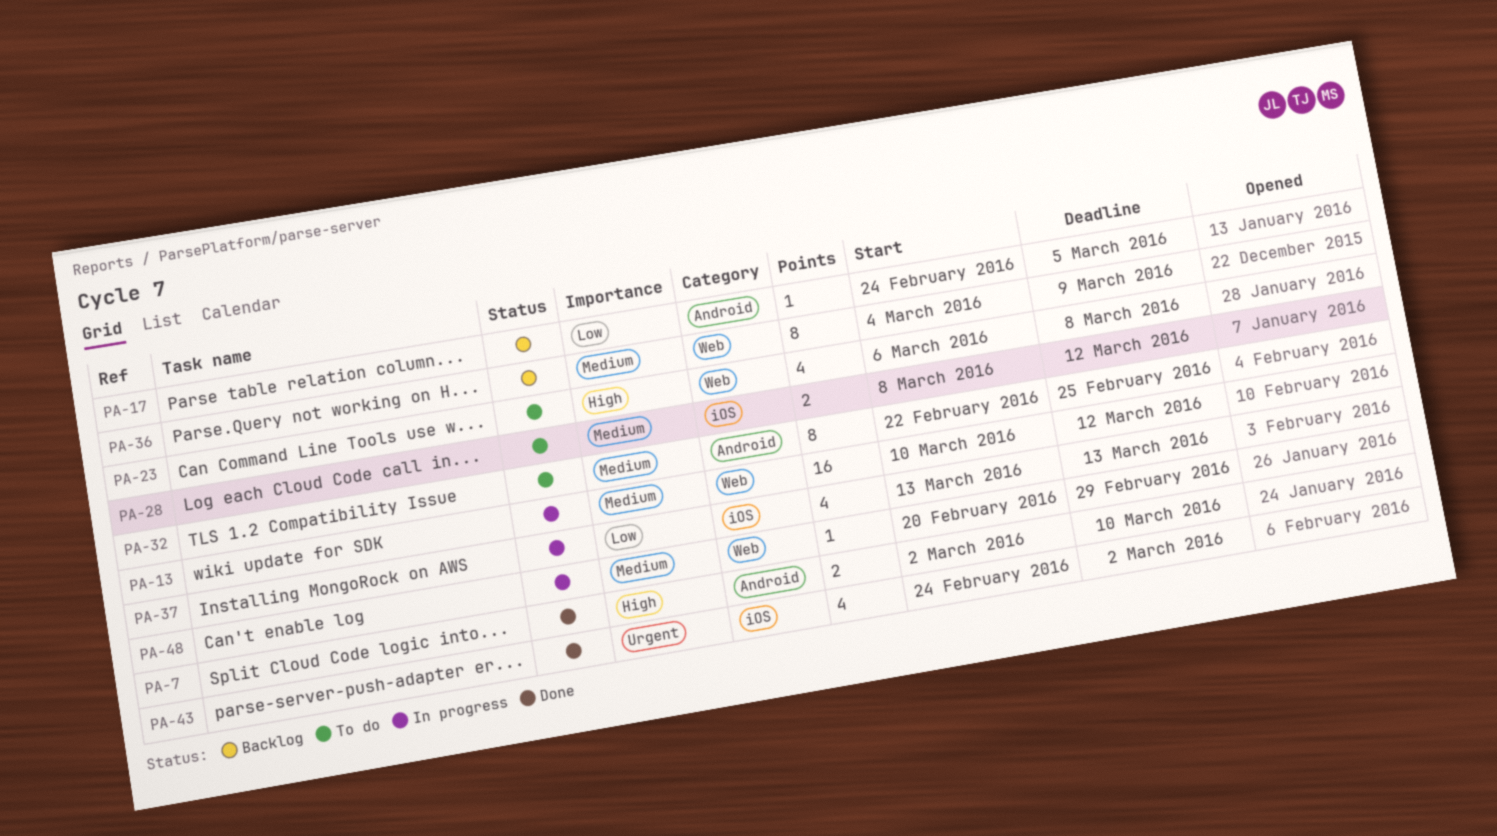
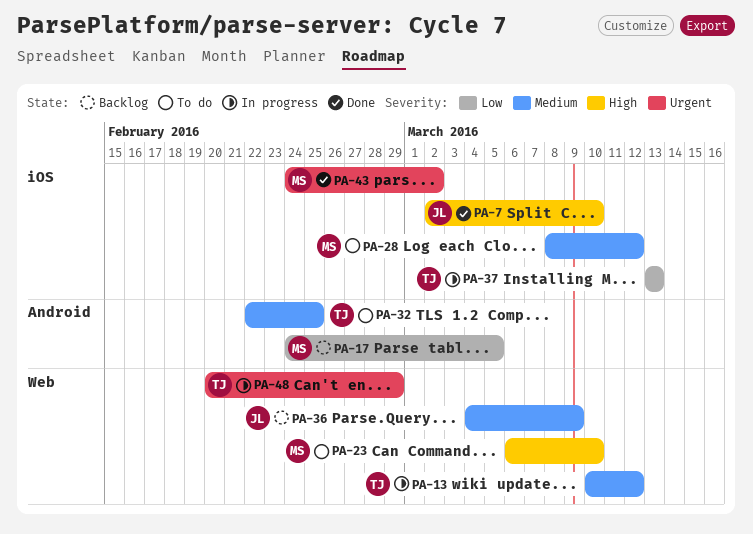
PA-7, label: Android -> iOS
PA-23, due: Mar 8 -> Mar 10
PA-48, priority: Medium -> Urgent

